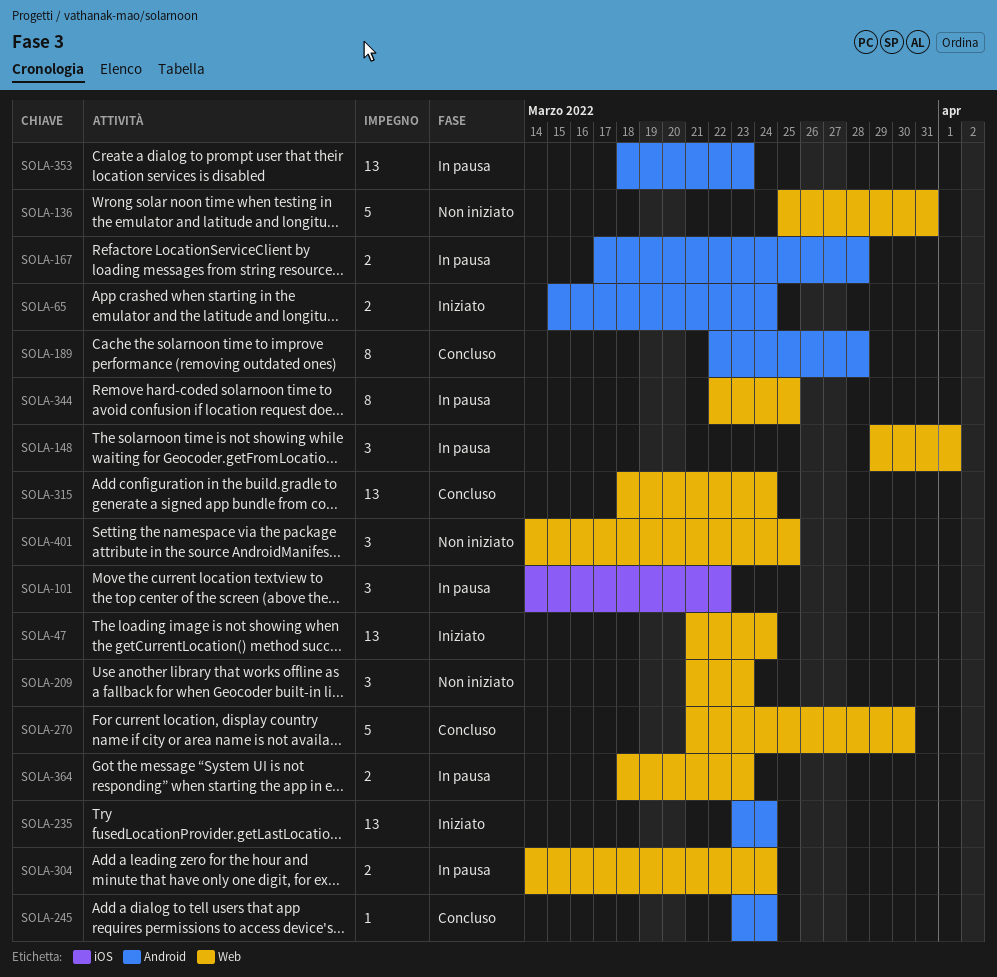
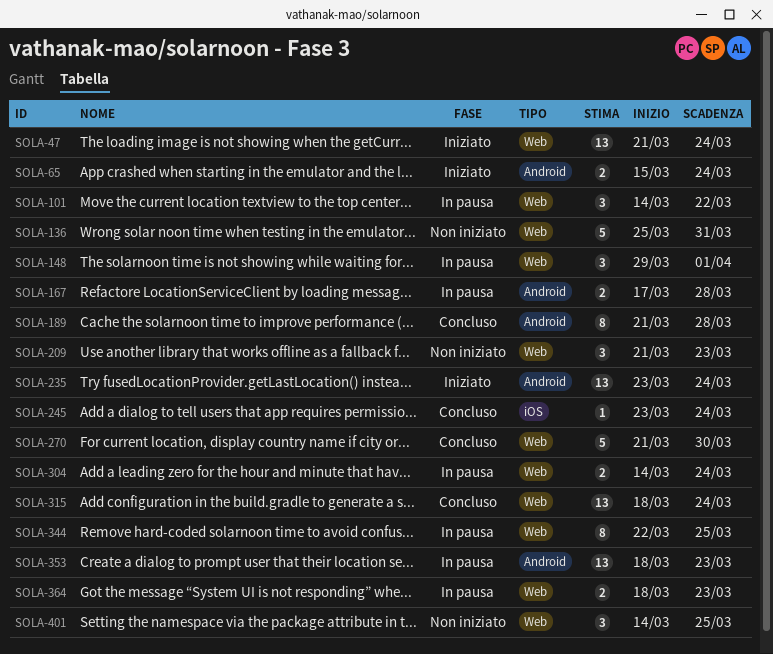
SOLA-101, label: iOS -> Web
SOLA-189, start: Mar 22 -> Mar 21
SOLA-245, label: Android -> iOS

